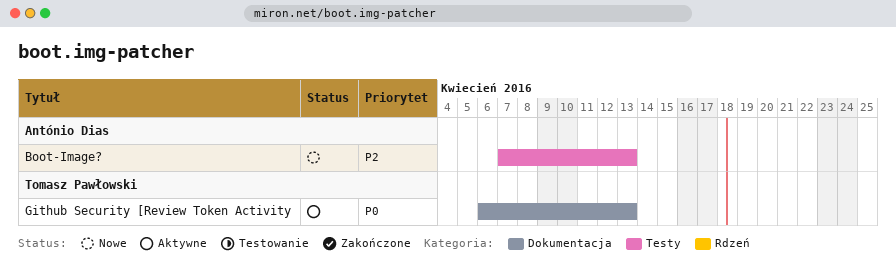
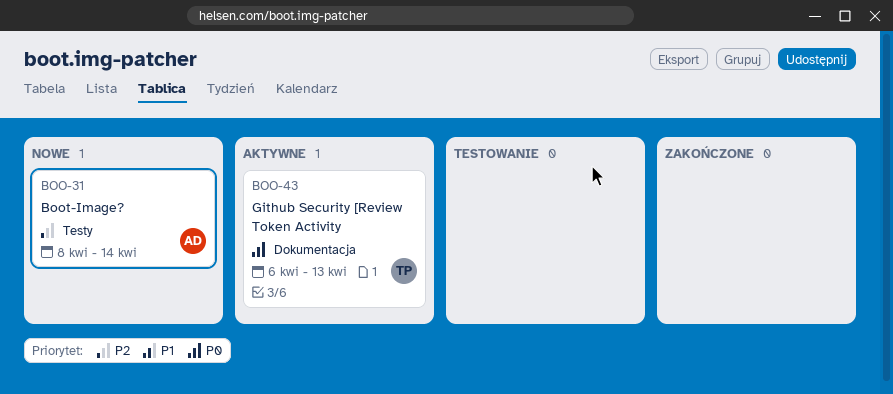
Boot-Image?, start: Apr 7 -> Apr 8
Boot-Image?, due: Apr 13 -> Apr 14

